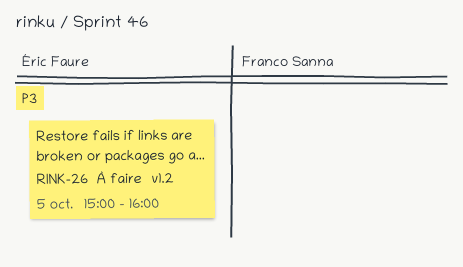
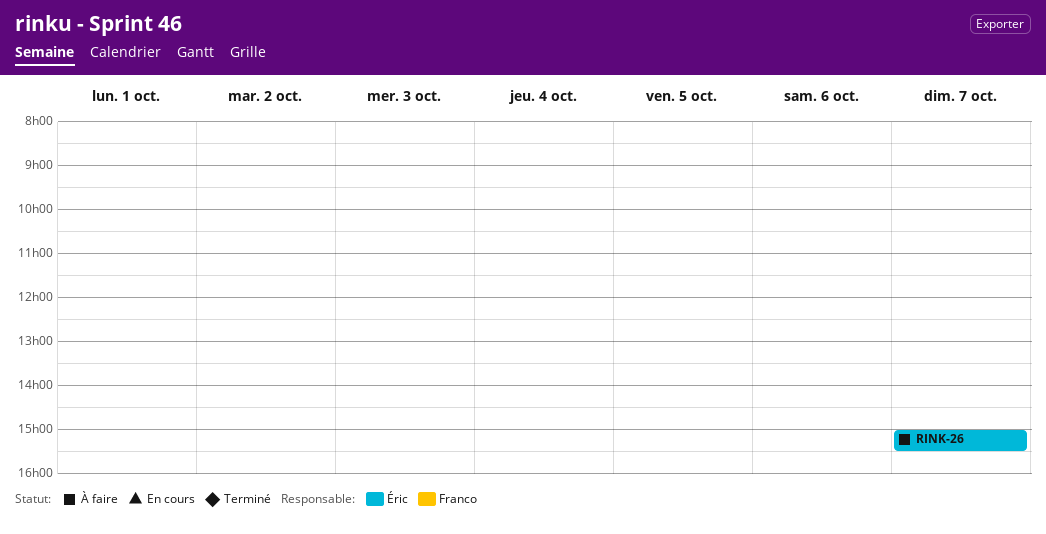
RINK-26, day: Oct 5 -> Oct 7
RINK-26, ends: 16:00 -> 15:30

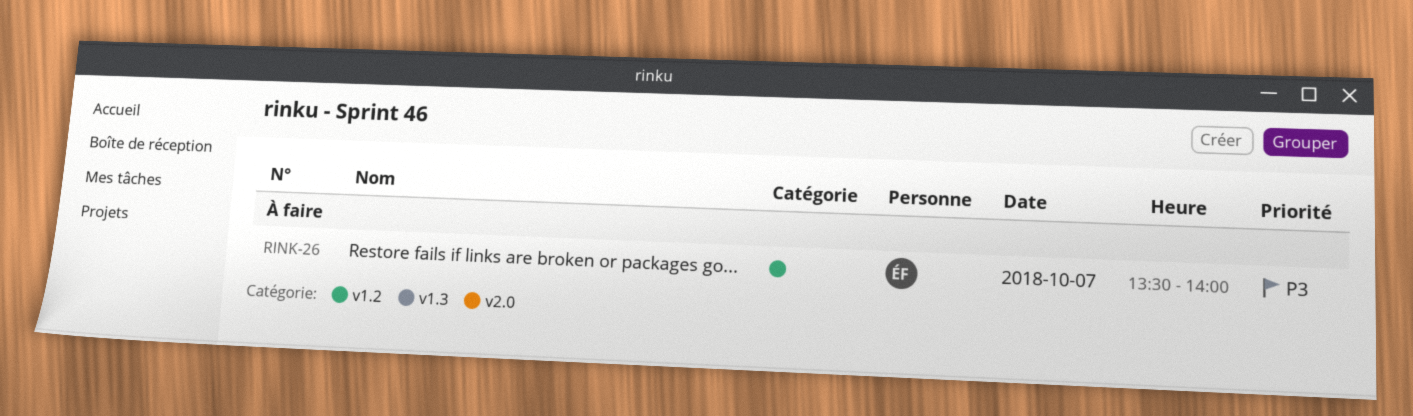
RINK-26, begins: 15:00 -> 13:30
RINK-26, ends: 15:30 -> 14:00

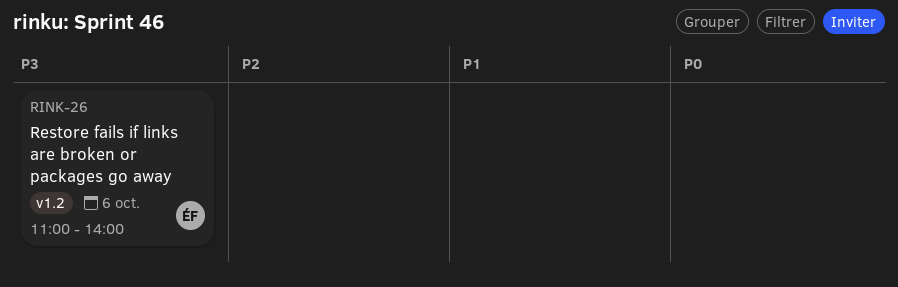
RINK-26, day: Oct 7 -> Oct 6
RINK-26, begins: 13:30 -> 11:00

